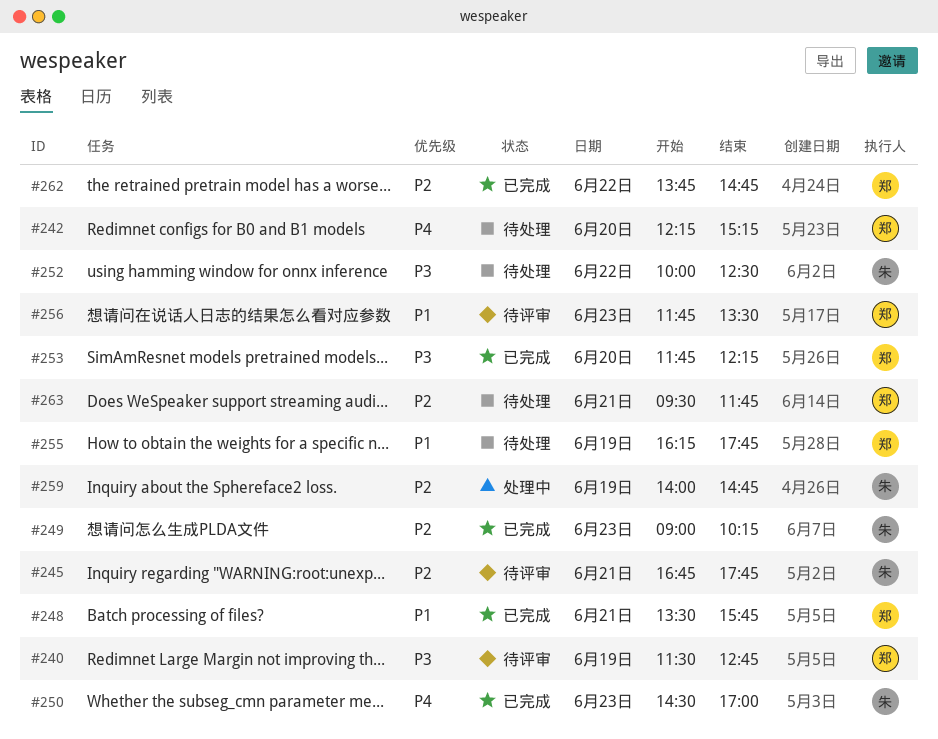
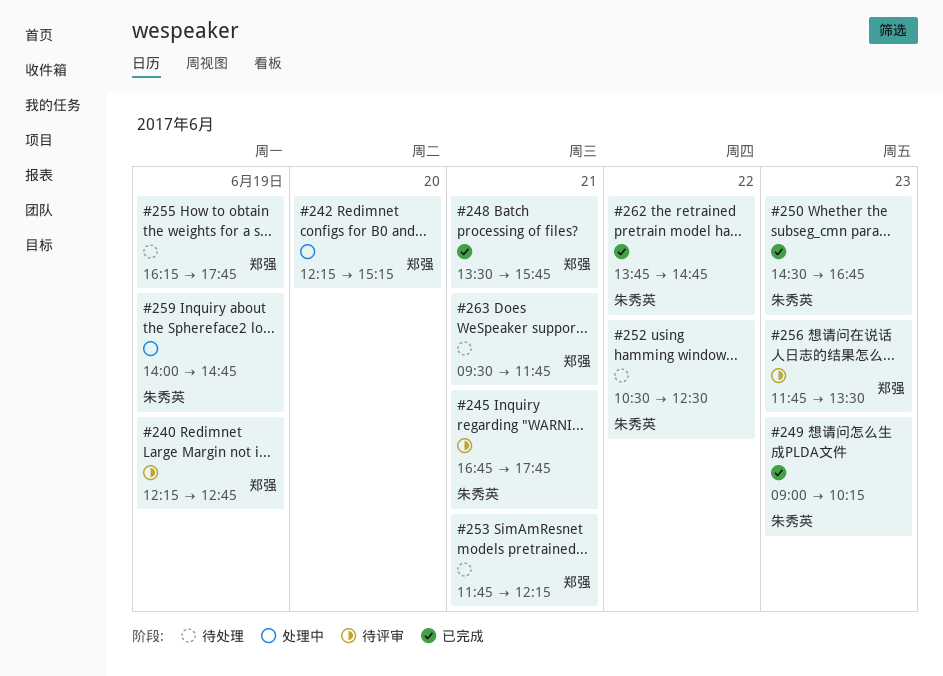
#240, begins: 11:30 -> 12:15
#242, status: 待处理 -> 处理中
#250, ends: 17:00 -> 16:45
#252, begins: 10:00 -> 10:30
#253, status: 已完成 -> 待处理
#253, day: Jun 20 -> Jun 21
#262, owner: 郑强 -> 朱秀英

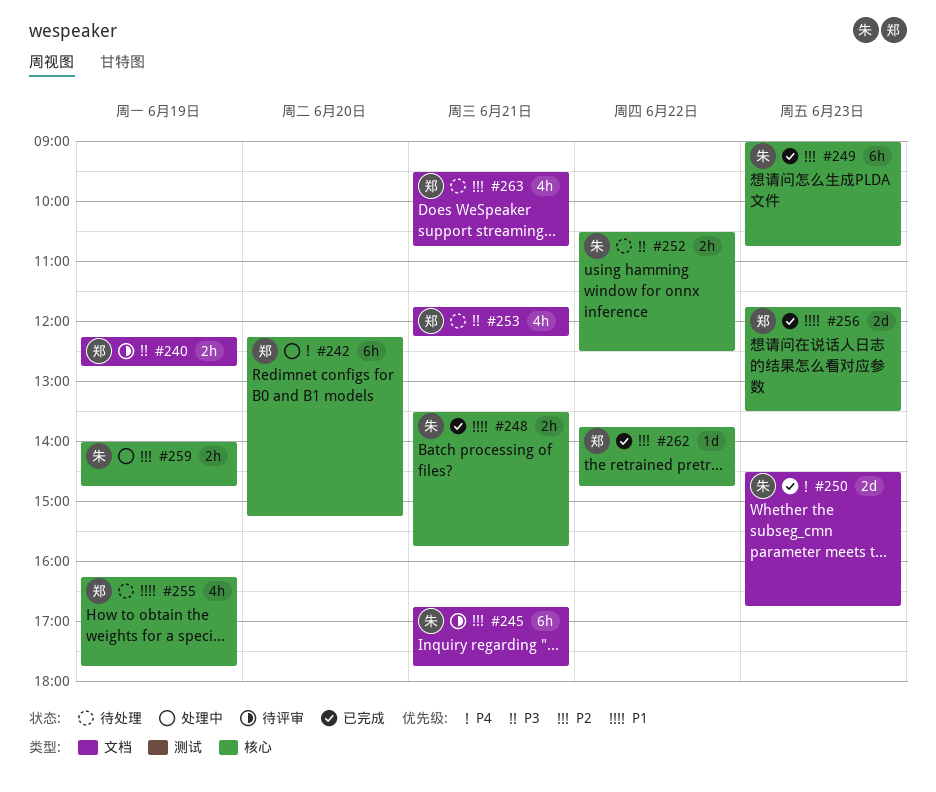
#248, owner: 郑强 -> 朱秀英
#249, ends: 10:15 -> 10:45
#256, status: 待评审 -> 已完成
#262, owner: 朱秀英 -> 郑强
#263, ends: 11:45 -> 10:45

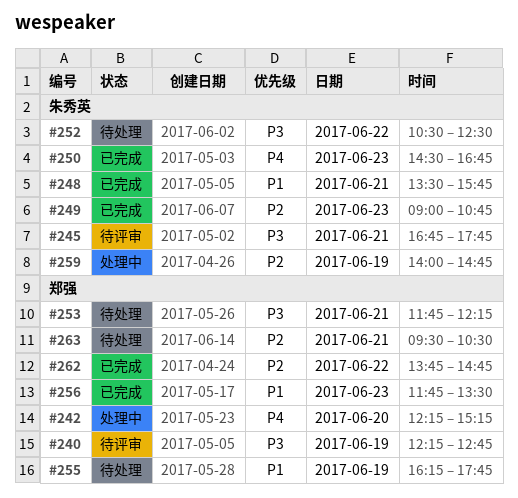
#245, priority: P2 -> P3
#263, ends: 10:45 -> 10:30

